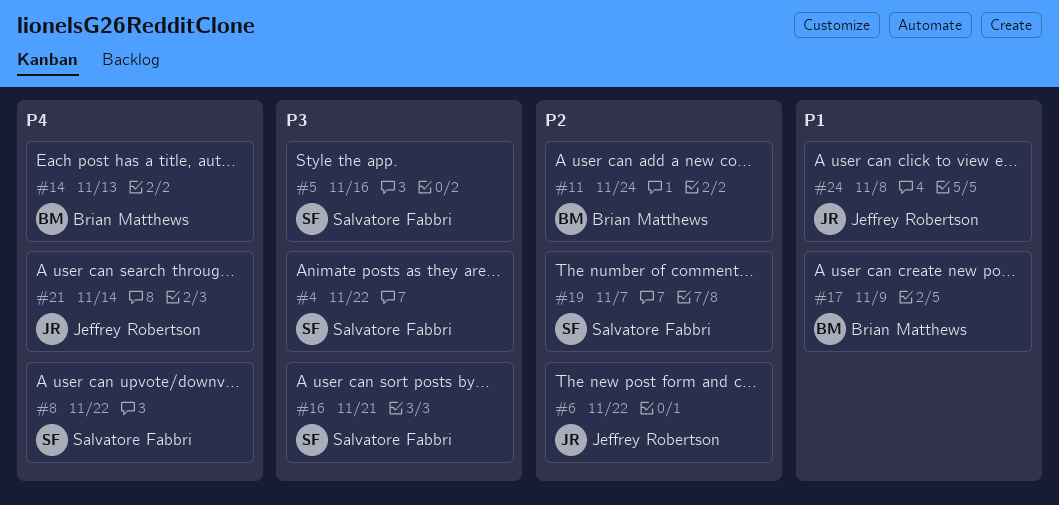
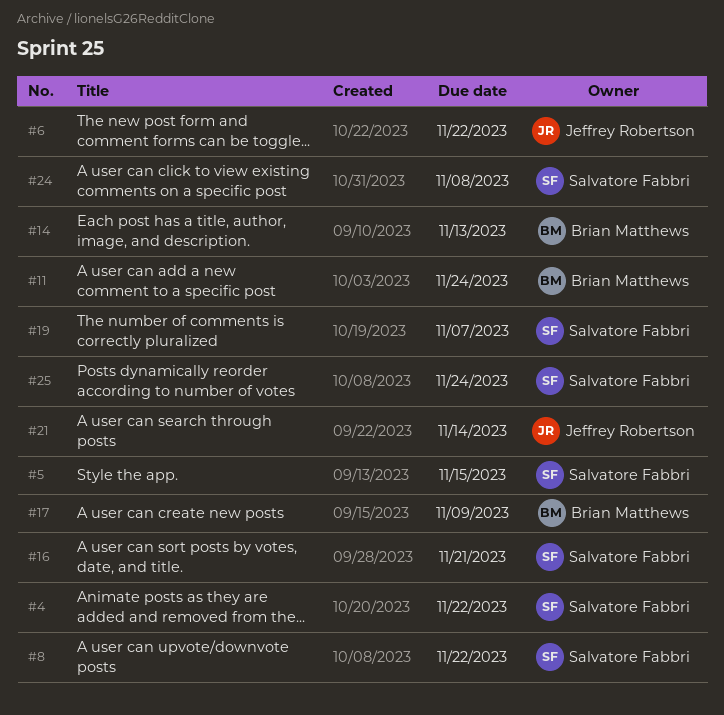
#5, due: Nov 16 -> Nov 15
#24, owner: Jeffrey Robertson -> Salvatore Fabbri
#25: none -> present

